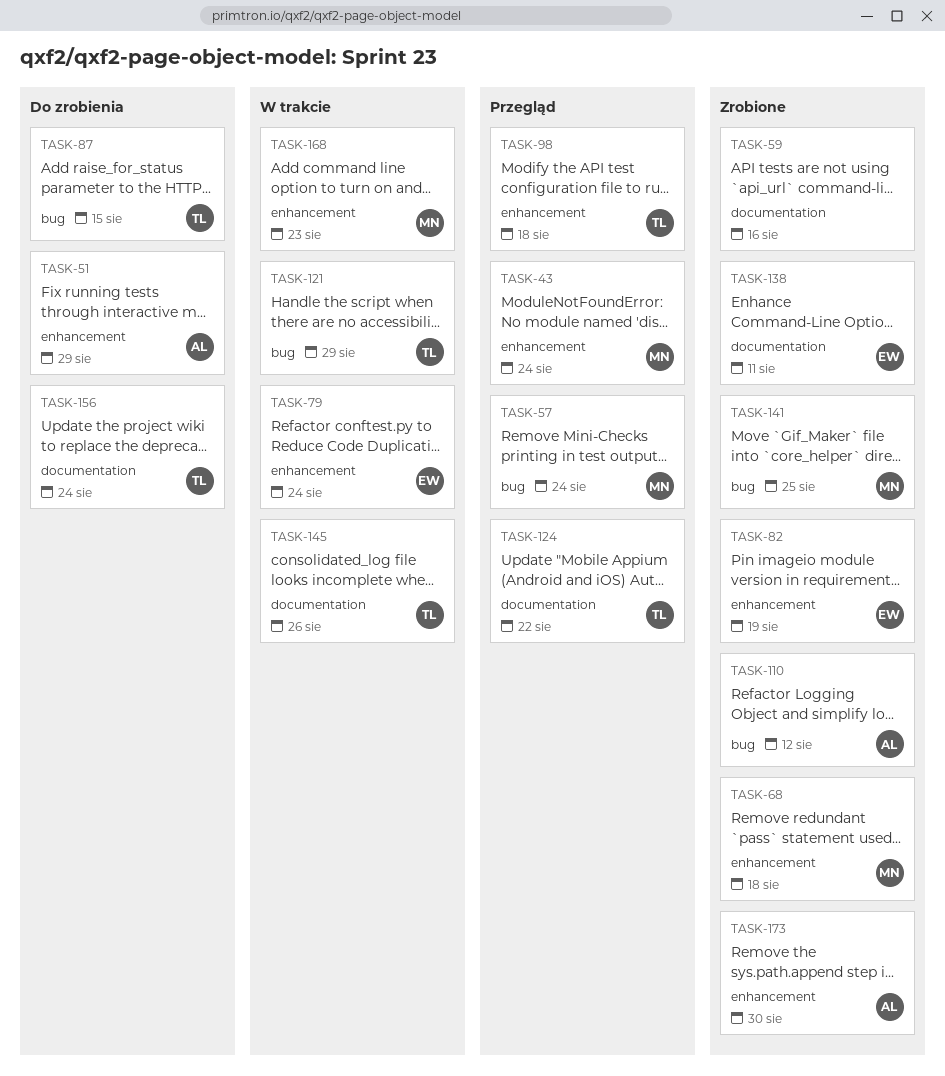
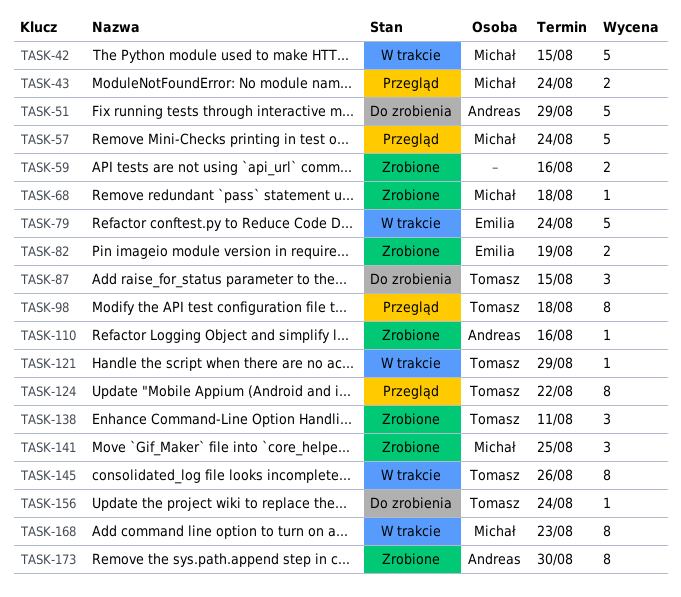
TASK-42: none -> present
TASK-110, due: Aug 12 -> Aug 16
TASK-138, owner: Emilia -> Tomasz

